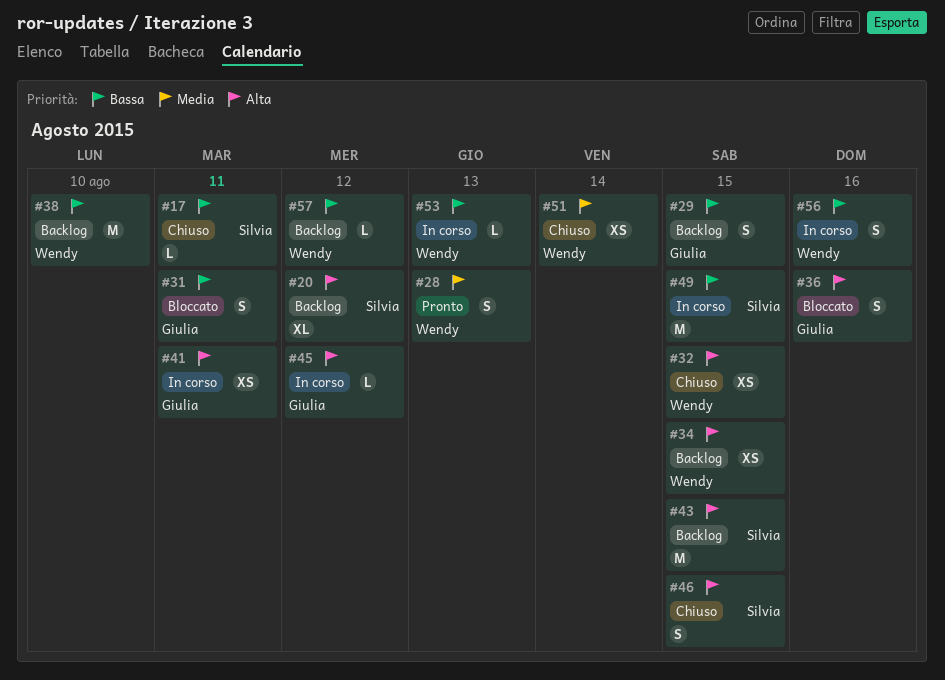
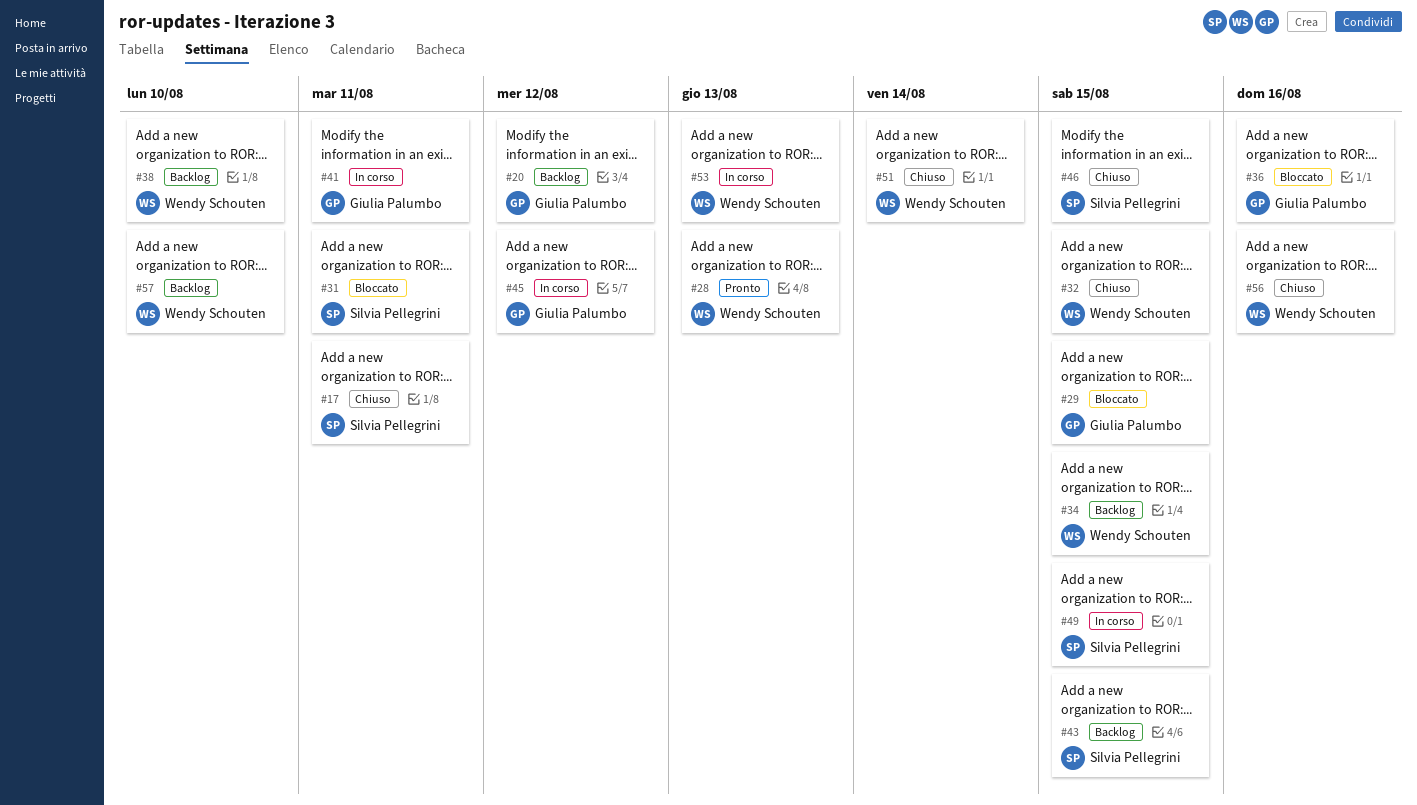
#20, owner: Silvia Pellegrini -> Giulia Palumbo
#29, status: Backlog -> Bloccato
#31, owner: Giulia Palumbo -> Silvia Pellegrini
#56, status: In corso -> Chiuso
#57, due: Aug 12 -> Aug 10

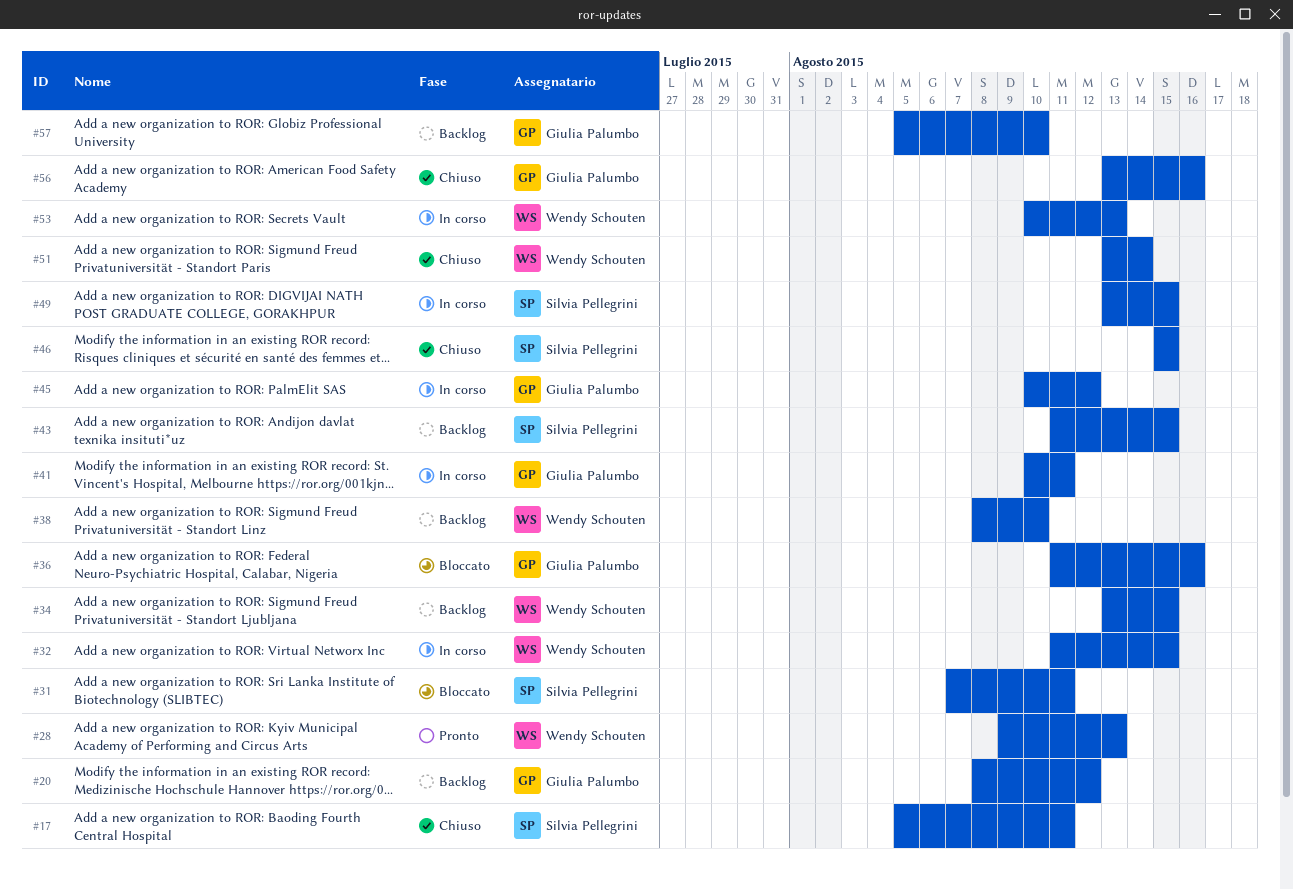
#29: present -> none
#32, status: Chiuso -> In corso
#56, owner: Wendy Schouten -> Giulia Palumbo
#57, owner: Wendy Schouten -> Giulia Palumbo

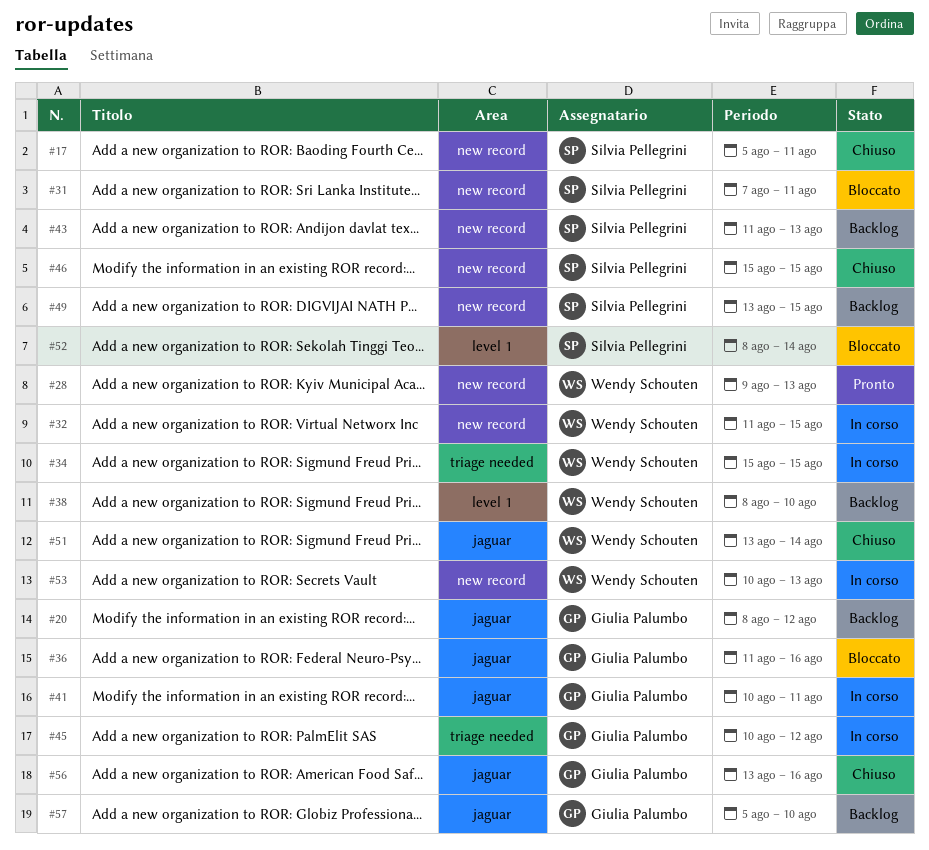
#34, status: Backlog -> In corso
#34, start: Aug 13 -> Aug 15
#43, due: Aug 15 -> Aug 13
#49, status: In corso -> Backlog
#52: none -> present

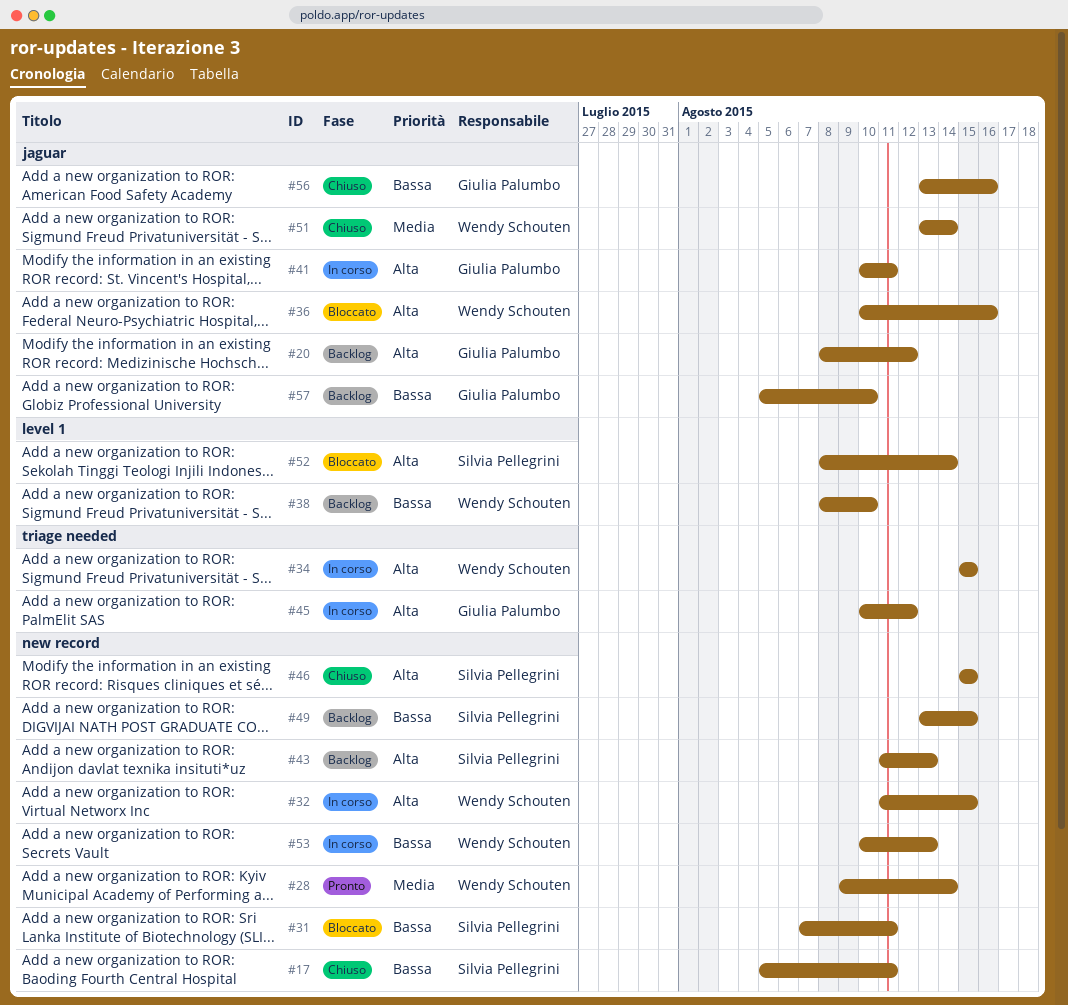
#28, due: Aug 13 -> Aug 14
#36, owner: Giulia Palumbo -> Wendy Schouten
#36, start: Aug 11 -> Aug 10

